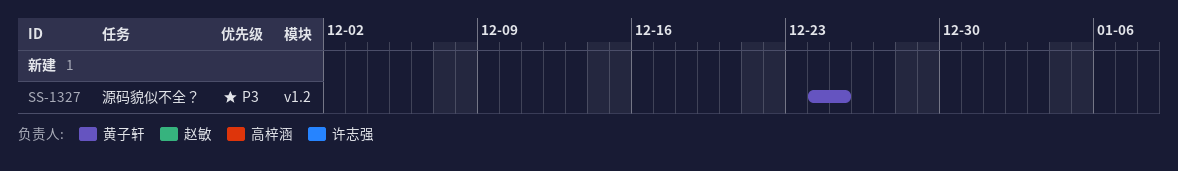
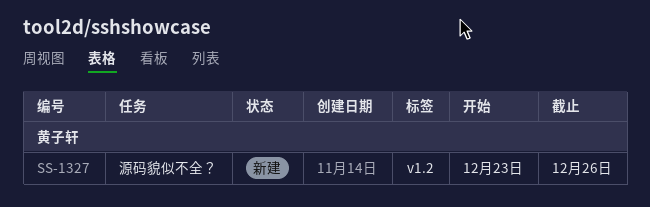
SS-1327, start: Dec 24 -> Dec 23
SS-1327, due: Dec 25 -> Dec 26

